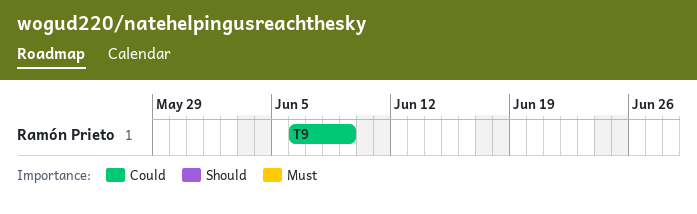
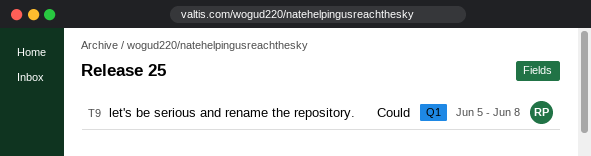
T9, start: Jun 6 -> Jun 5
T9, due: Jun 9 -> Jun 8

